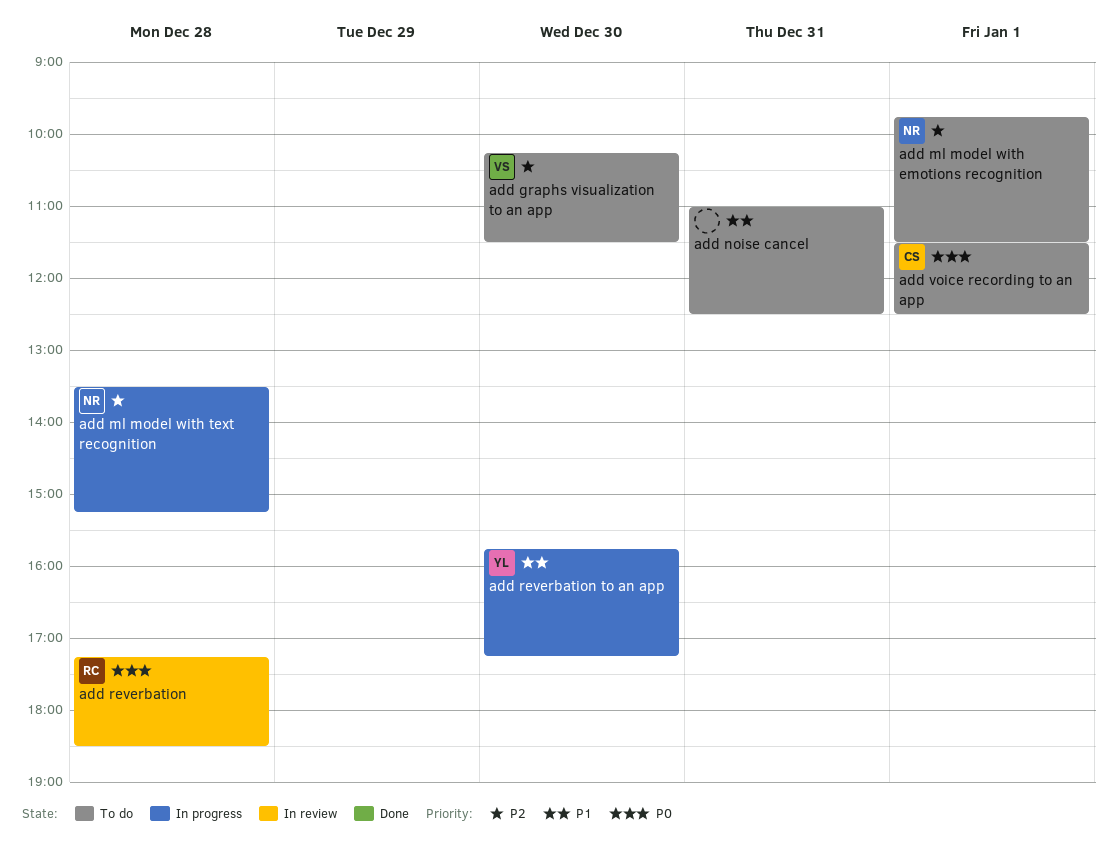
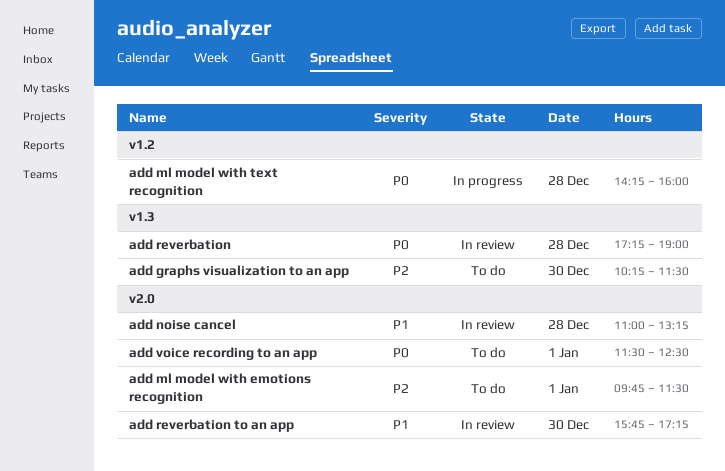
add ml model with text recognition, priority: P2 -> P0
add ml model with text recognition, begins: 13:30 -> 14:15
add ml model with text recognition, ends: 15:15 -> 16:00
add noise cancel, status: To do -> In review
add noise cancel, day: Dec 31 -> Dec 28
add noise cancel, ends: 12:30 -> 13:15
add reverbation, ends: 18:30 -> 19:00
add reverbation to an app, status: In progress -> In review

